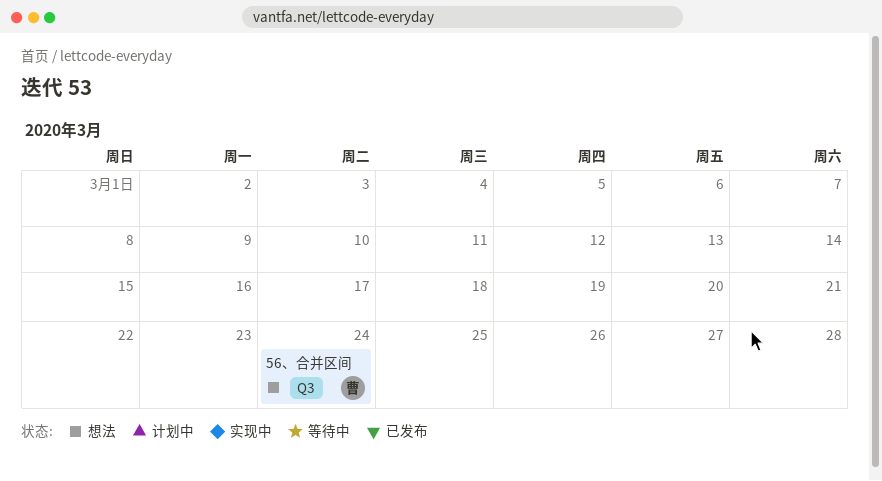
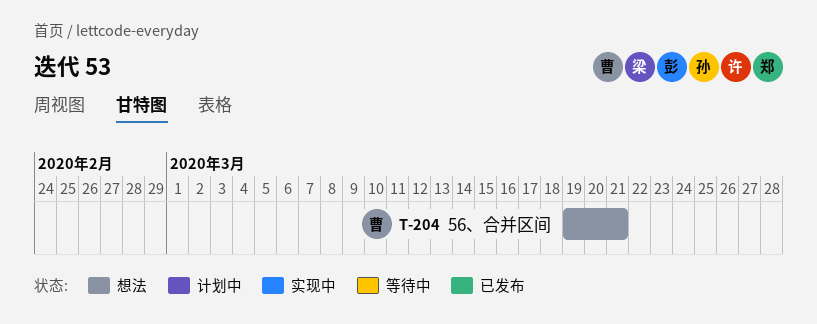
56、合并区间, due: Mar 24 -> Mar 21

